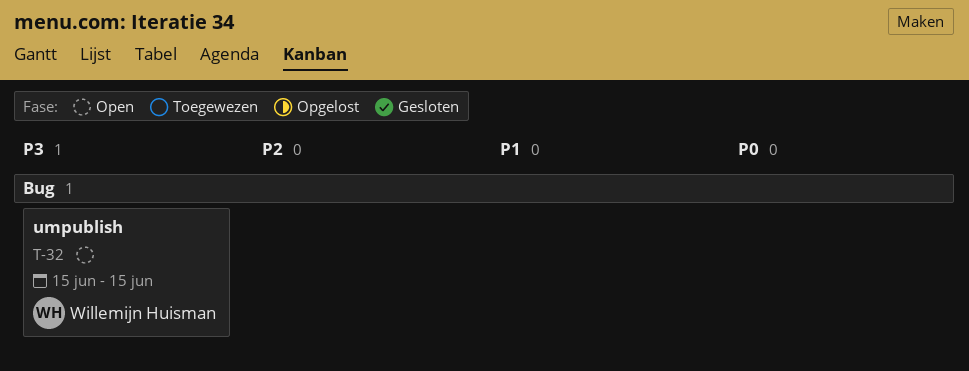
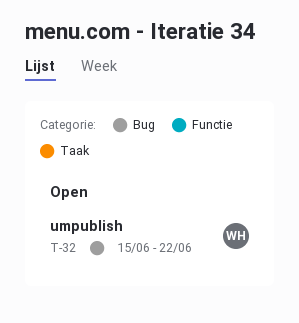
T-32, due: Jun 15 -> Jun 22

